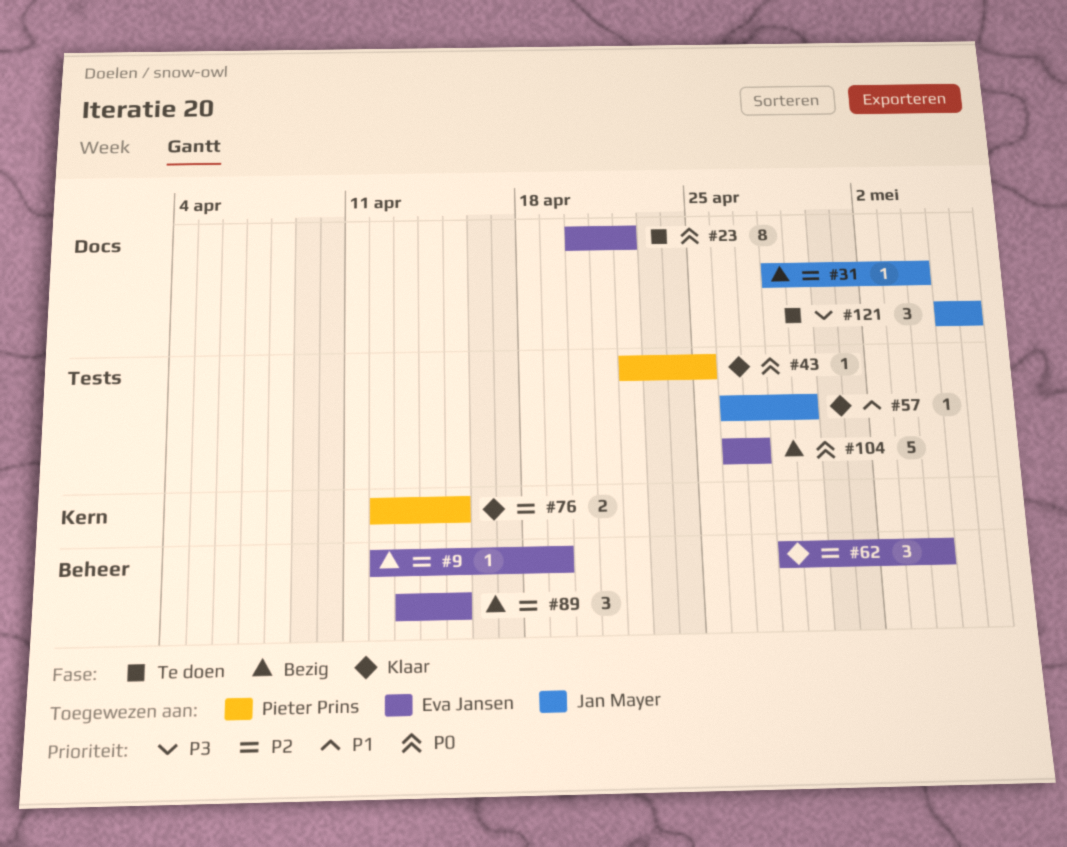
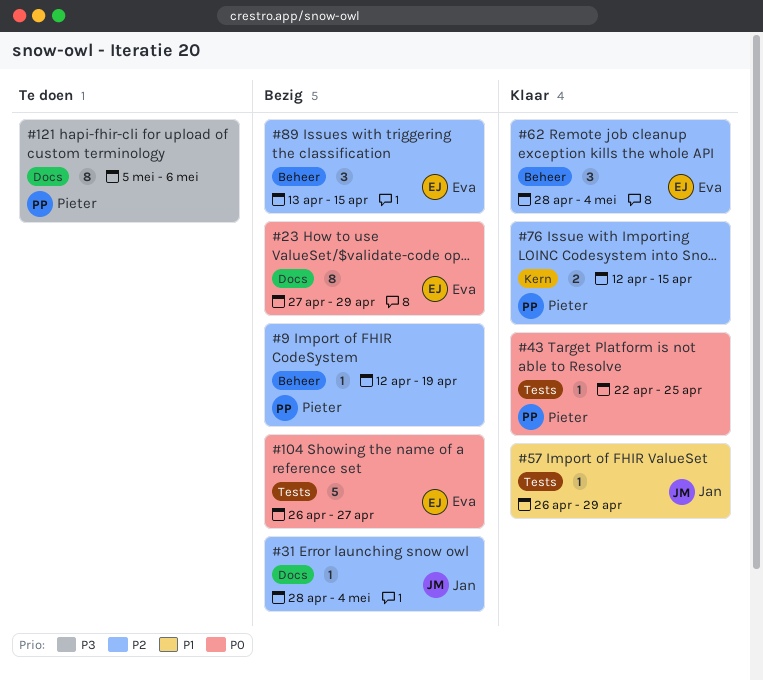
#9, owner: Eva Jansen -> Pieter Prins
#23, status: Te doen -> Bezig
#23, start: Apr 20 -> Apr 27
#23, due: Apr 22 -> Apr 29
#121, owner: Jan Mayer -> Pieter Prins
#121, estimate: 3 -> 8

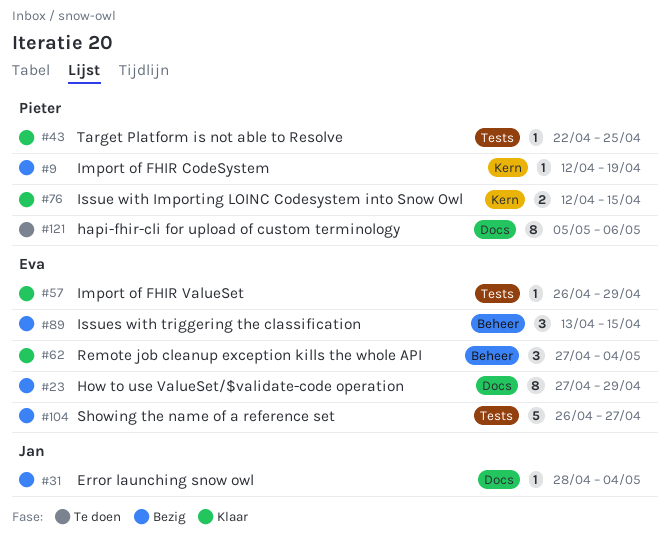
#9, label: Beheer -> Kern
#57, owner: Jan -> Eva
#62, start: Apr 28 -> Apr 27

